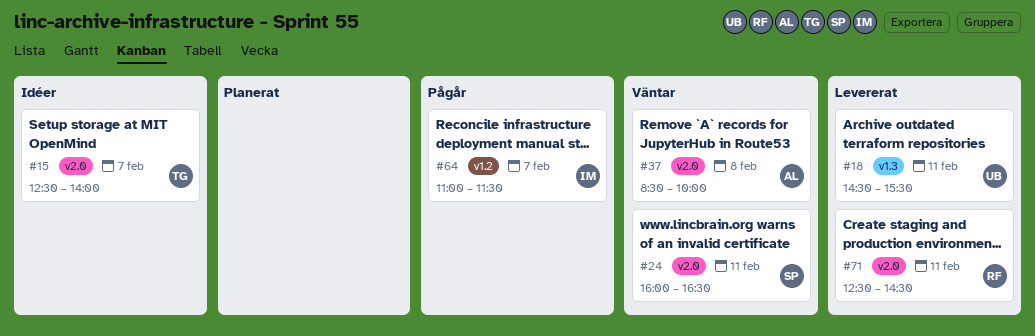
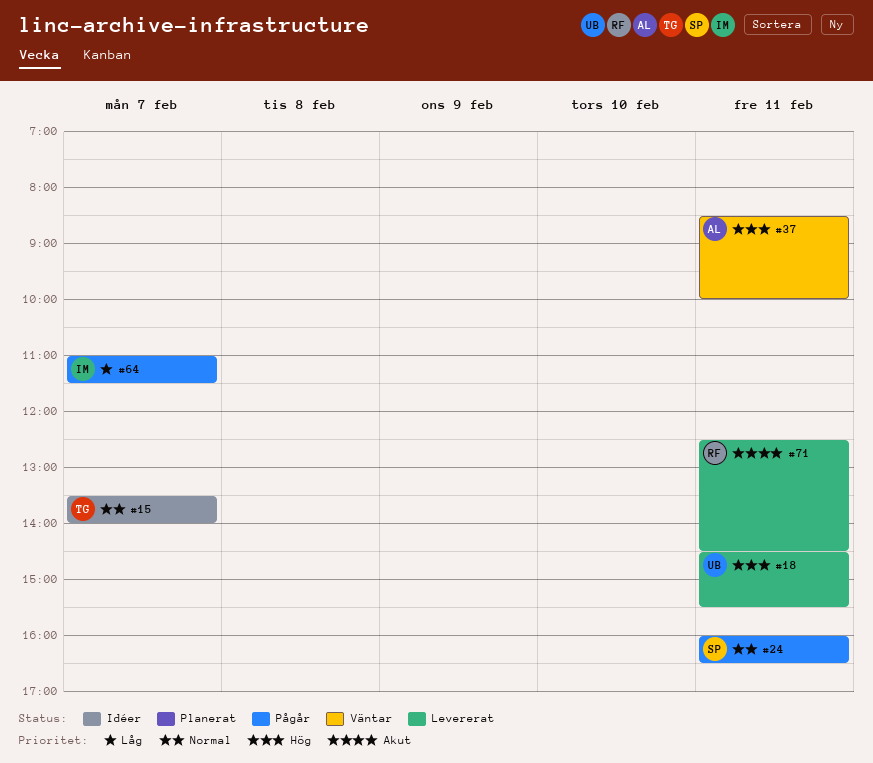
#15, begins: 12:30 -> 13:30
#24, status: Väntar -> Pågår
#37, day: Feb 8 -> Feb 11

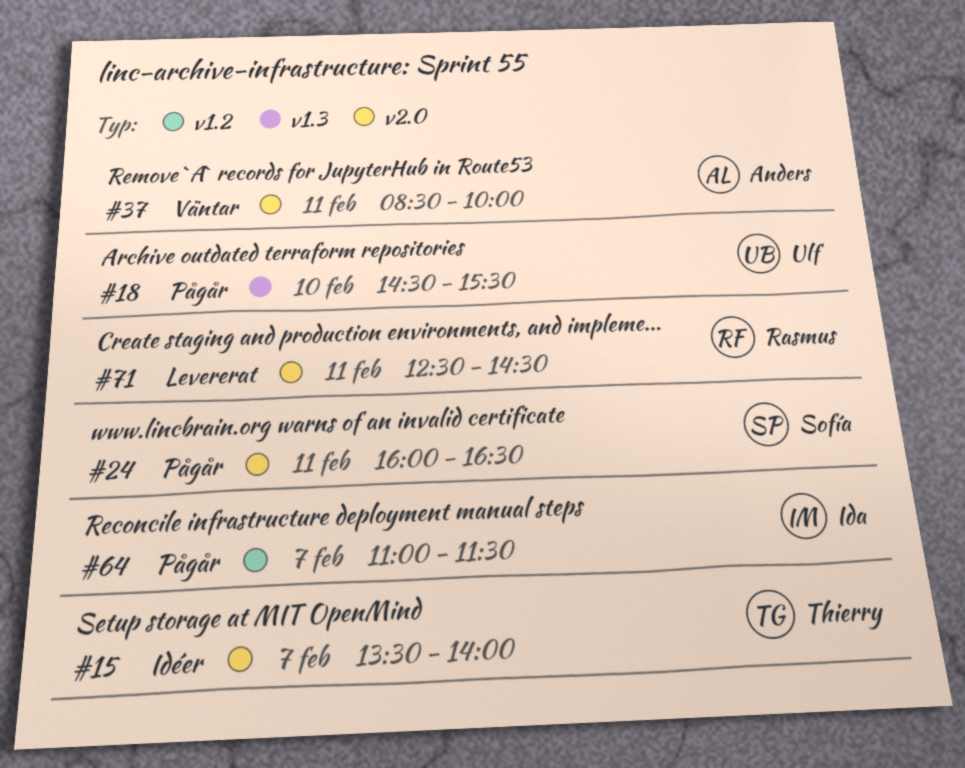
#18, status: Levererat -> Pågår
#18, day: Feb 11 -> Feb 10

